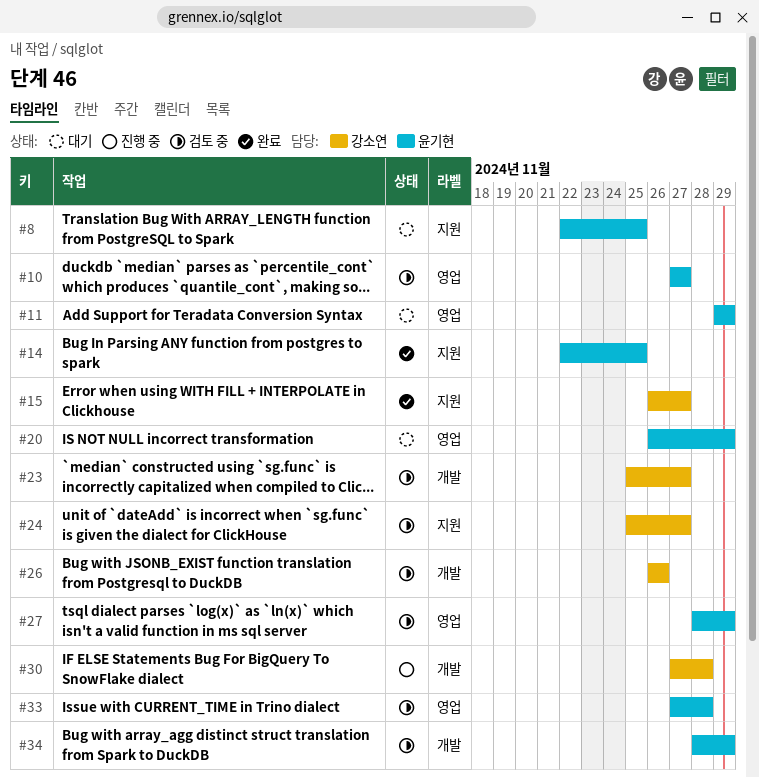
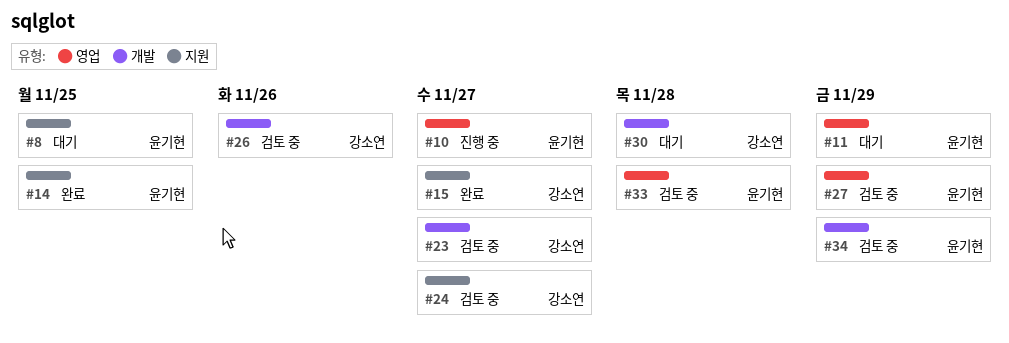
#10, status: 검토 중 -> 진행 중
#20: present -> none
#30, status: 진행 중 -> 대기

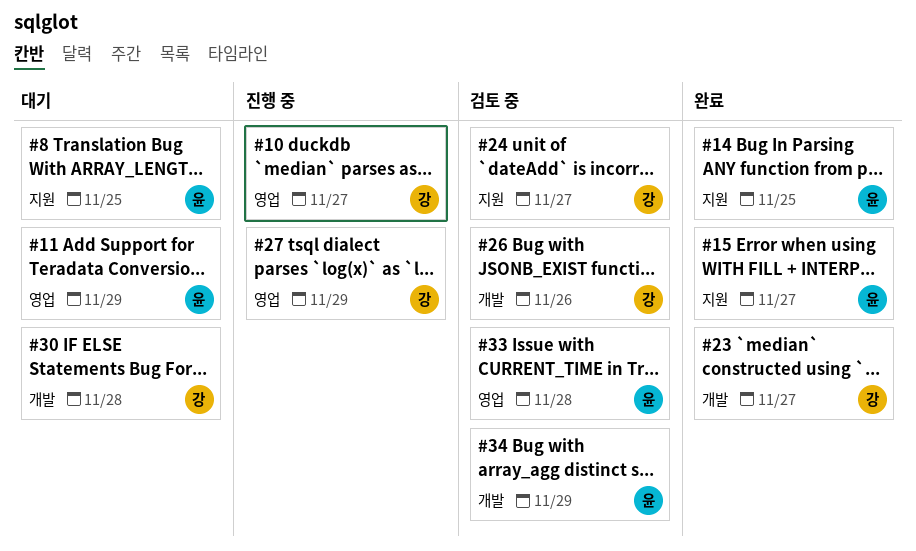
#10, owner: 윤기현 -> 강소연
#15, owner: 강소연 -> 윤기현
#23, status: 검토 중 -> 완료
#27, status: 검토 중 -> 진행 중
#27, owner: 윤기현 -> 강소연

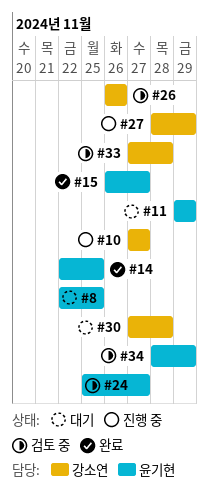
#23: present -> none
#24, owner: 강소연 -> 윤기현
#33, owner: 윤기현 -> 강소연

